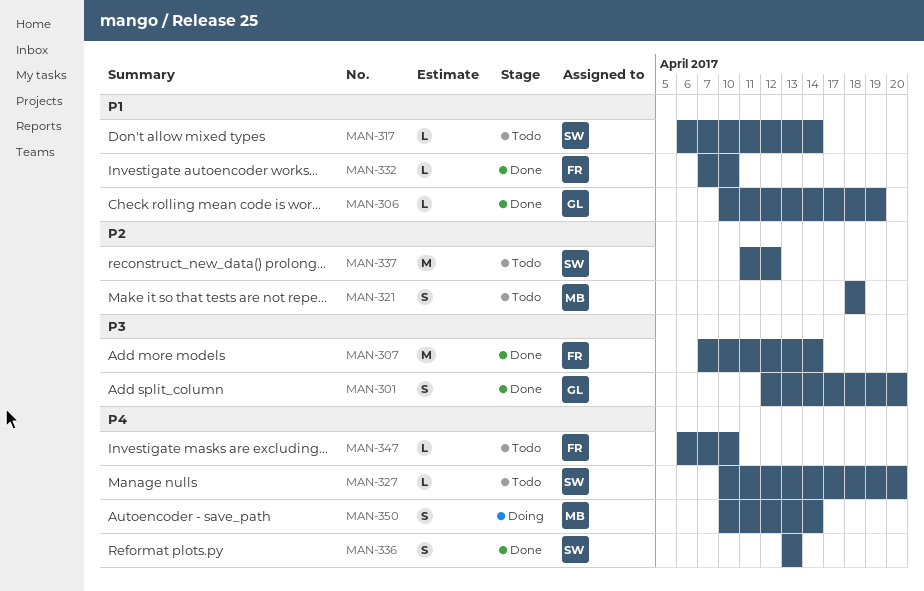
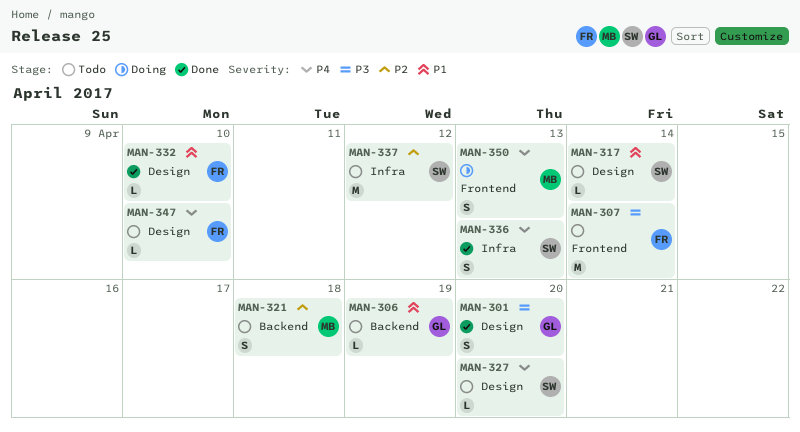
MAN-306, status: Done -> Todo
MAN-307, status: Done -> Todo
MAN-350, due: Apr 14 -> Apr 13

